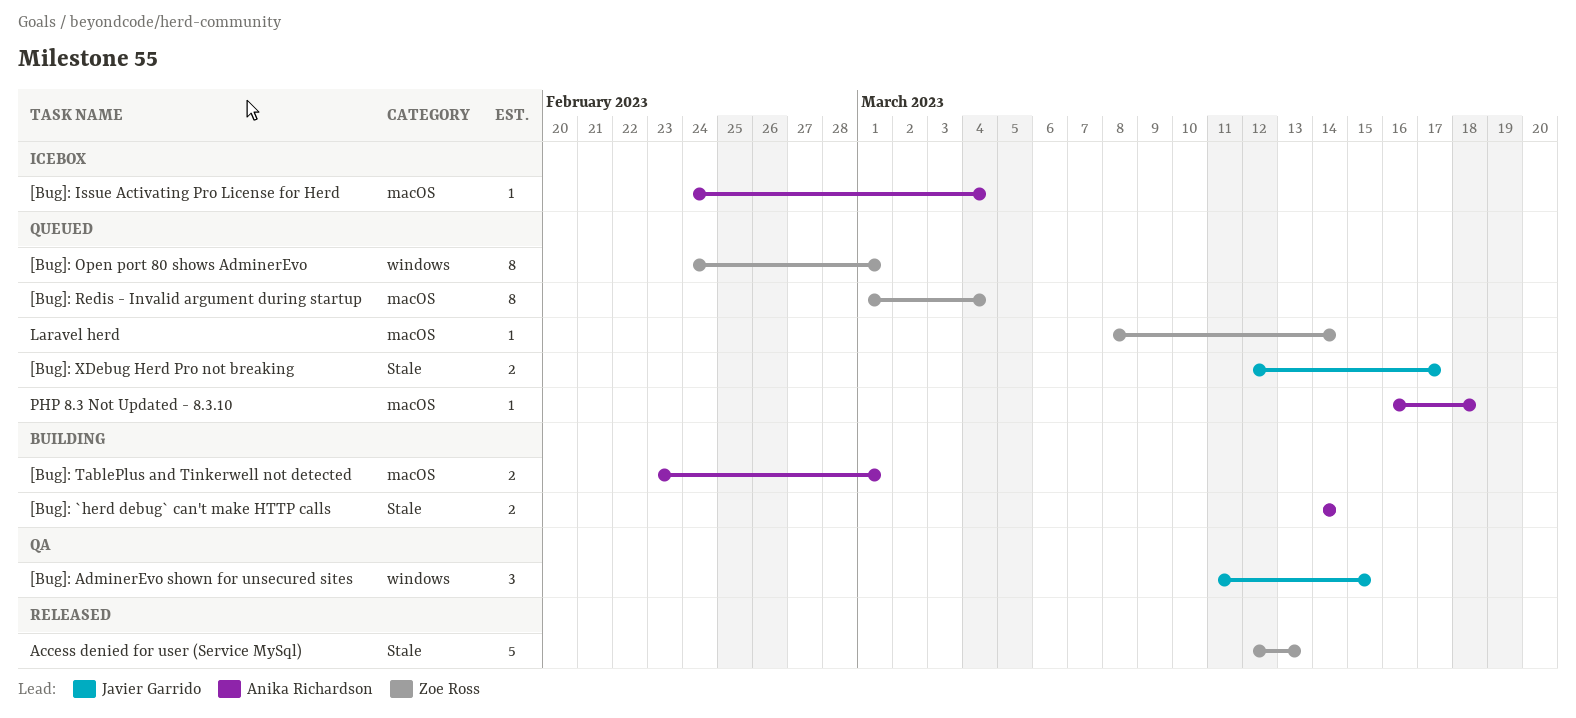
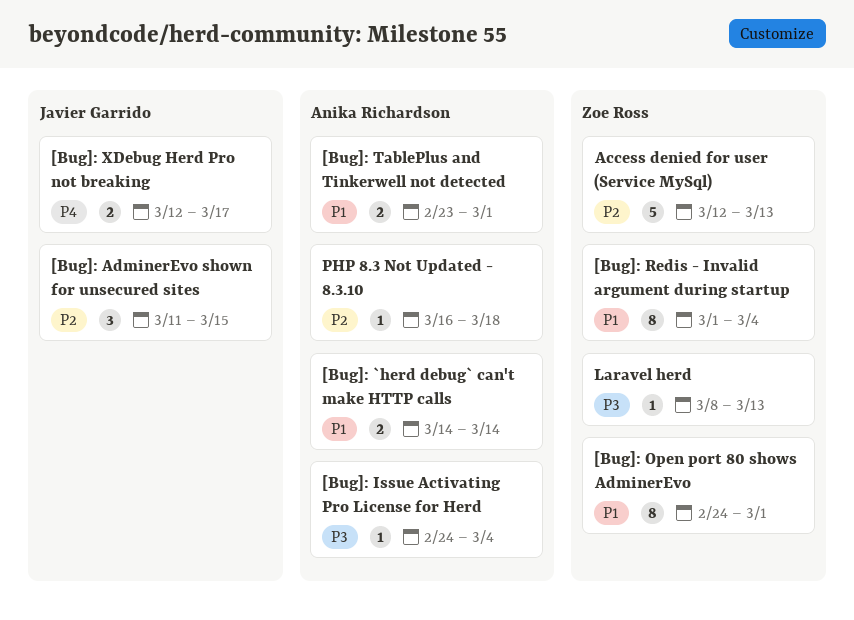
Laravel herd, due: Mar 14 -> Mar 13

